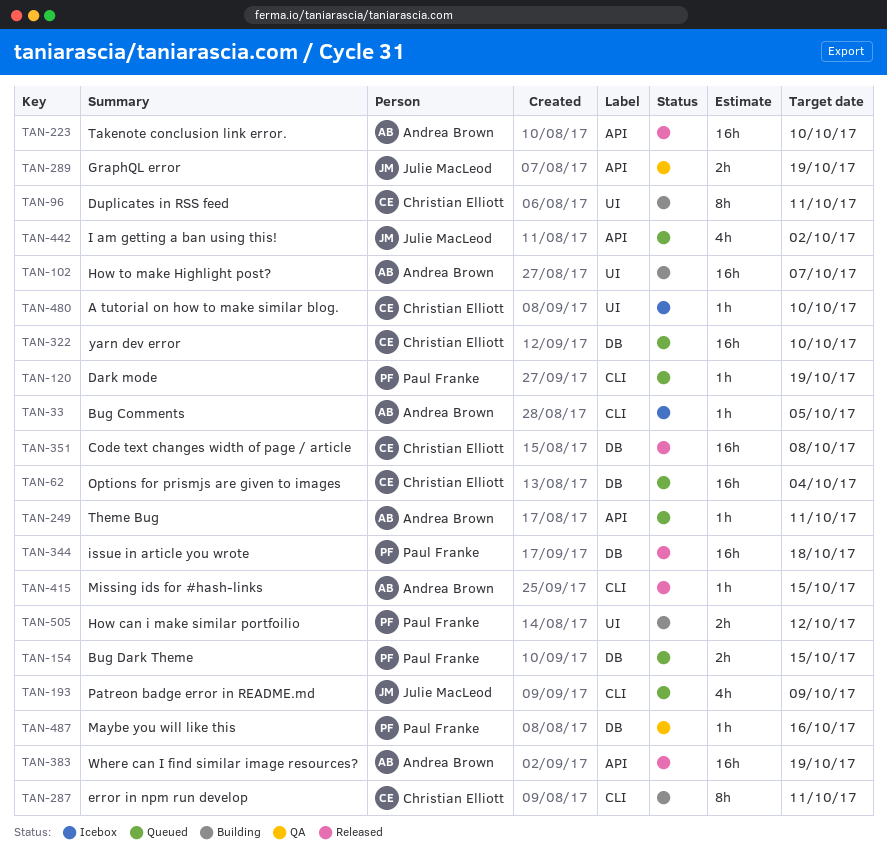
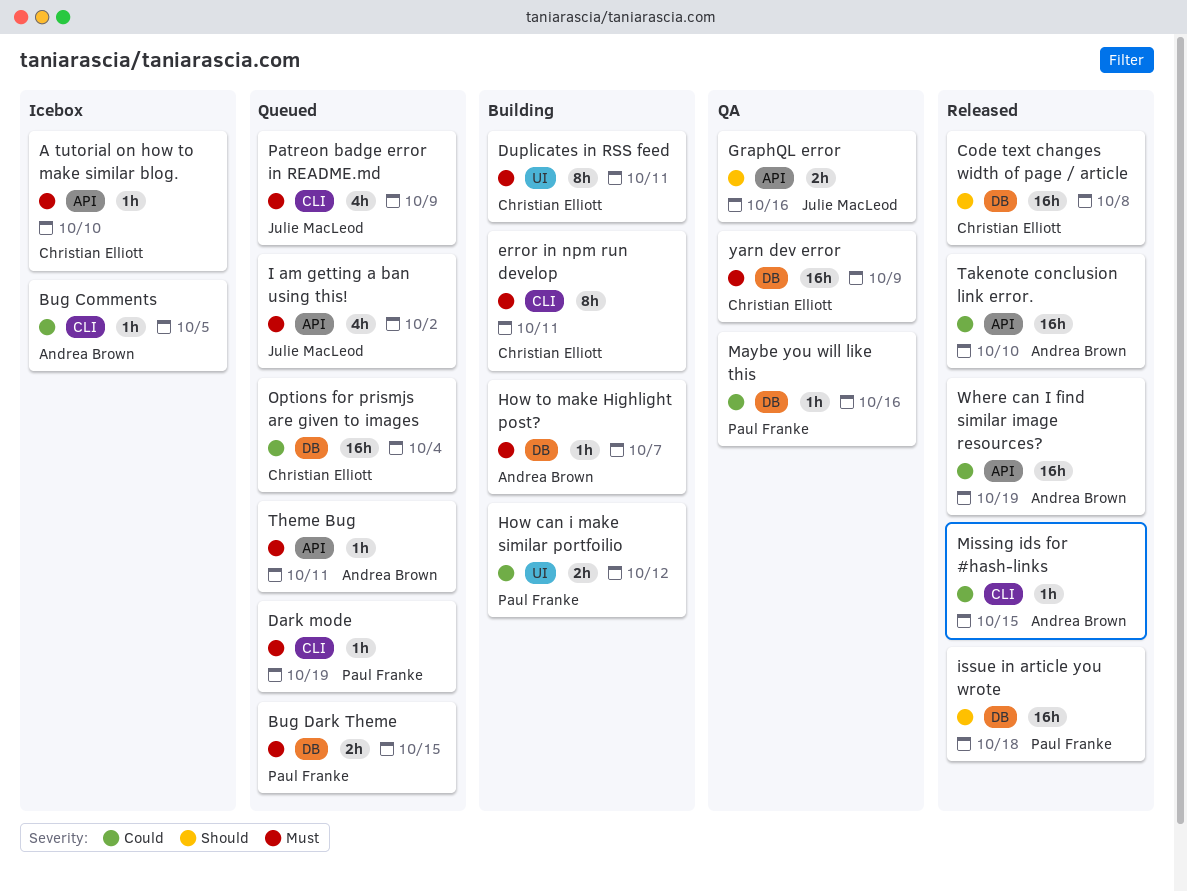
A tutorial on how to make similar blog., label: UI -> API
GraphQL error, due: Oct 19 -> Oct 16
How to make Highlight post?, label: UI -> DB
How to make Highlight post?, estimate: 16h -> 1h
yarn dev error, status: Queued -> QA
yarn dev error, due: Oct 10 -> Oct 9

